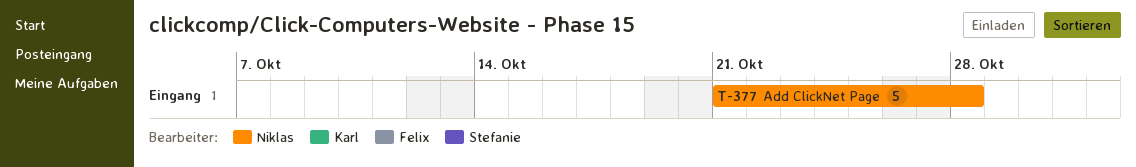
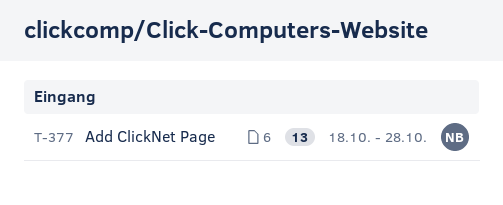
T-377, estimate: 5 -> 13
T-377, start: Oct 21 -> Oct 18

